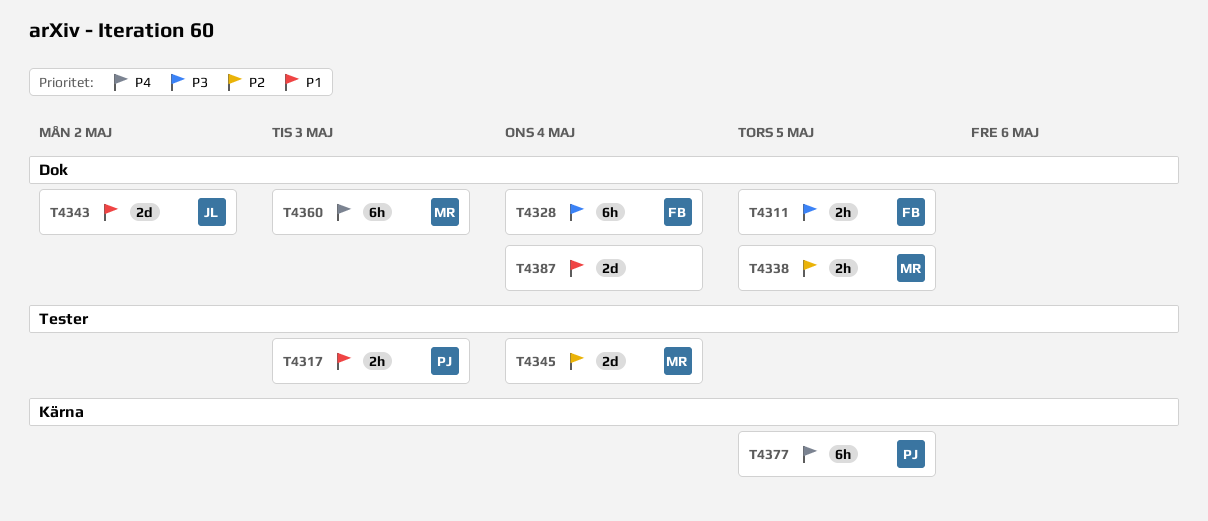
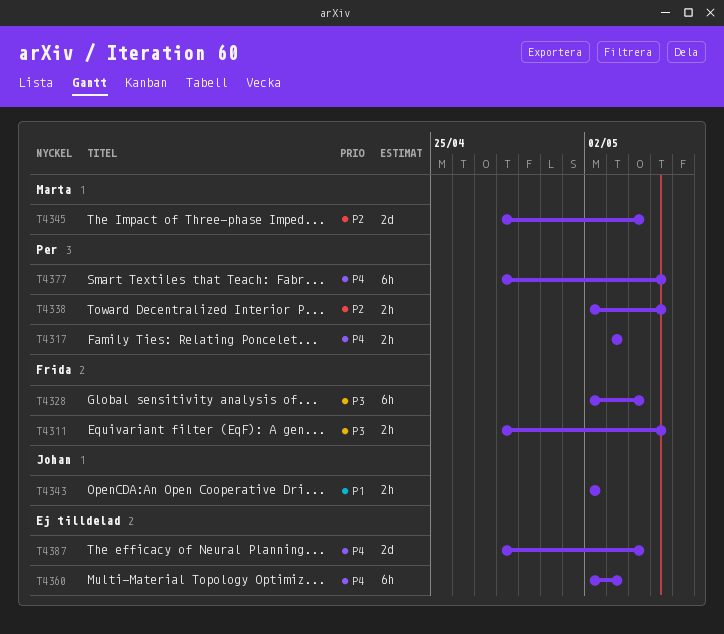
T4317, priority: P1 -> P4
T4338, owner: Marta -> Per
T4343, estimate: 2d -> 2h
T4360, owner: Marta -> none
T4387, priority: P1 -> P4

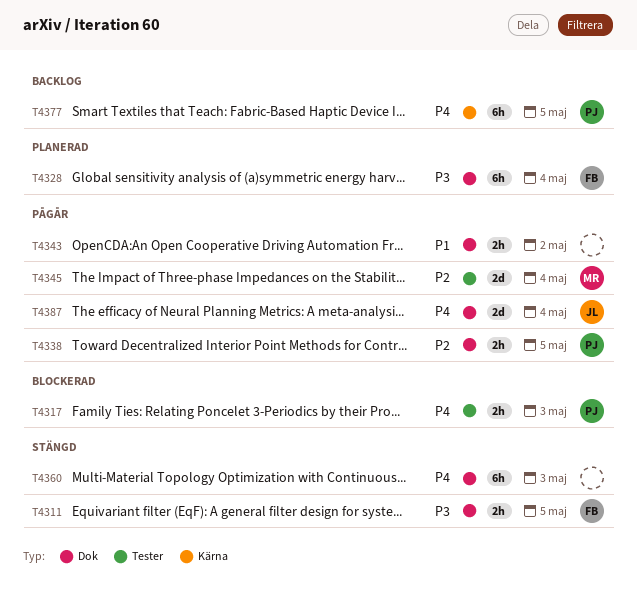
T4343, owner: Johan -> none
T4387, owner: none -> Johan

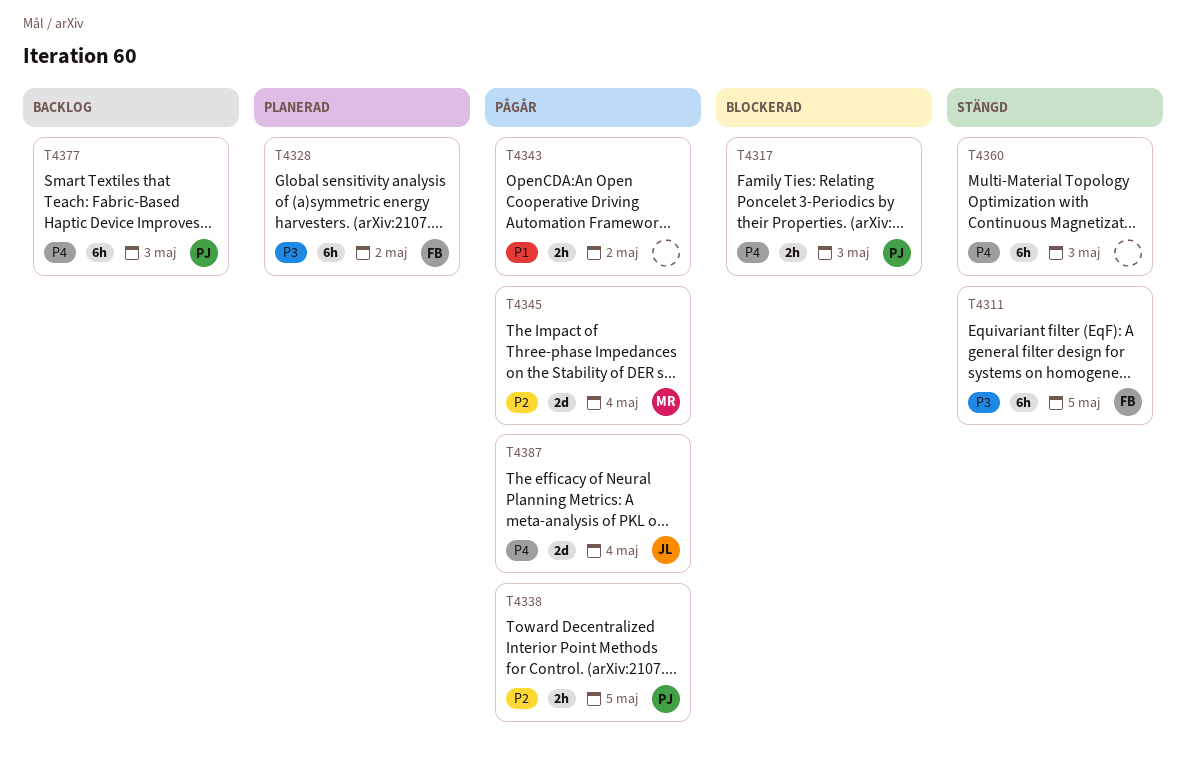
T4311, estimate: 2h -> 6h
T4328, due: May 4 -> May 2
T4377, due: May 5 -> May 3

